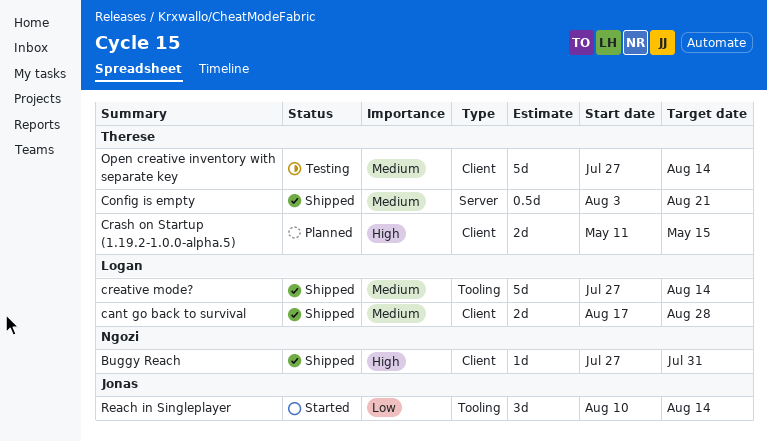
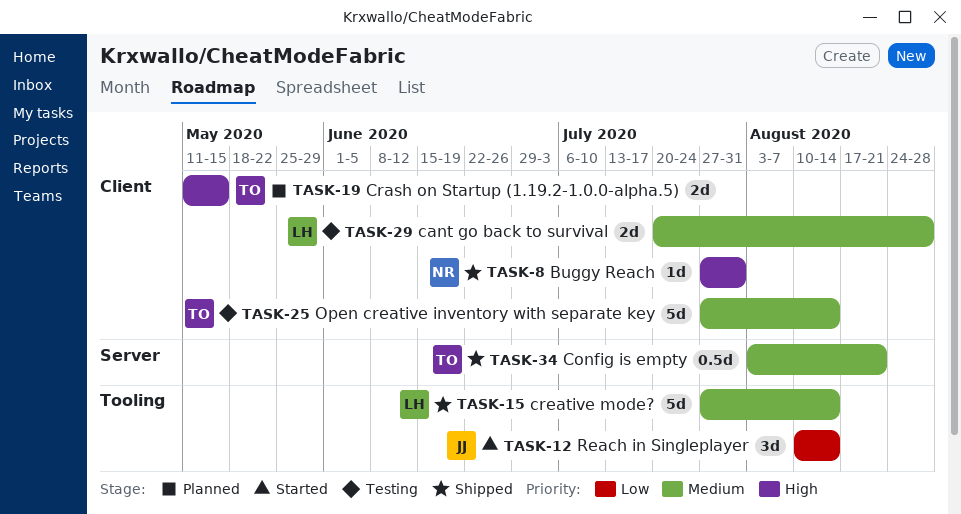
cant go back to survival, status: Shipped -> Testing
cant go back to survival, start: Aug 17 -> Jul 20

